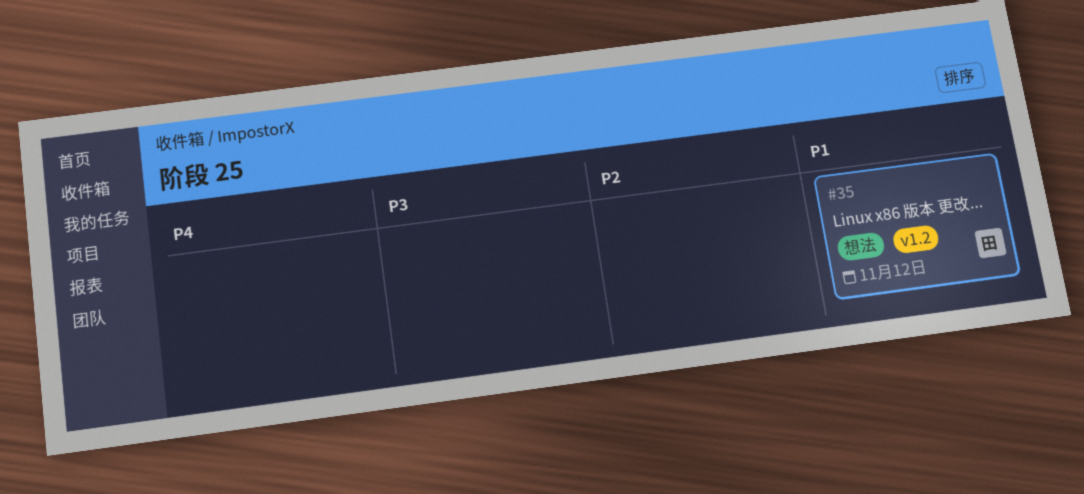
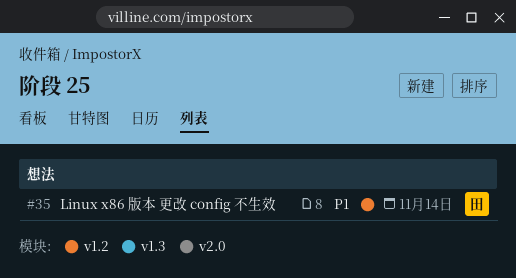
#35, due: Nov 12 -> Nov 14

